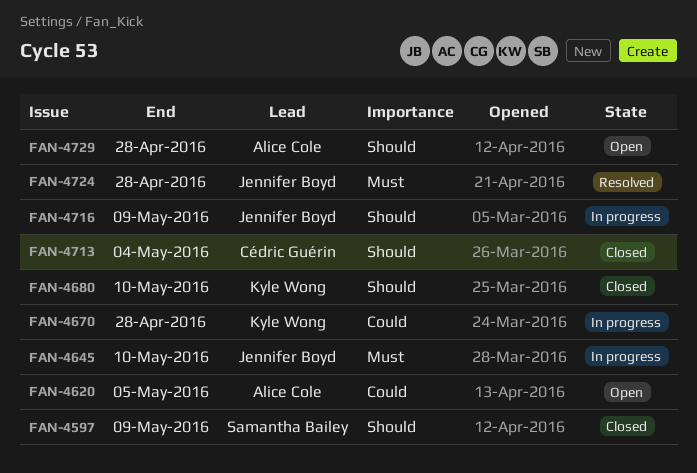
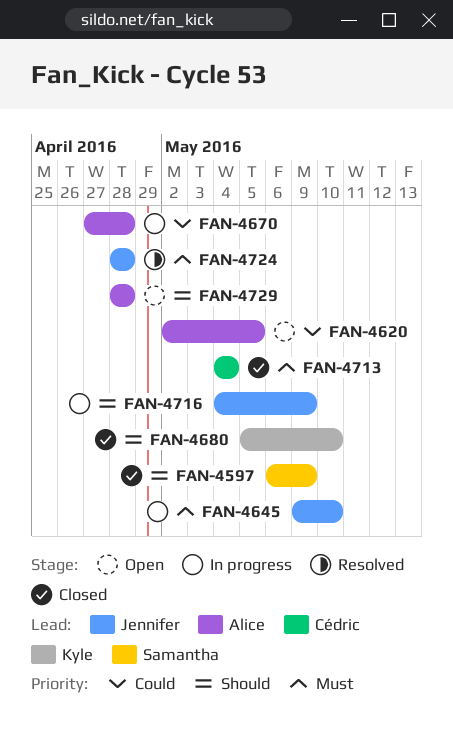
FAN-4670, owner: Kyle Wong -> Alice Cole
FAN-4713, priority: Should -> Must

